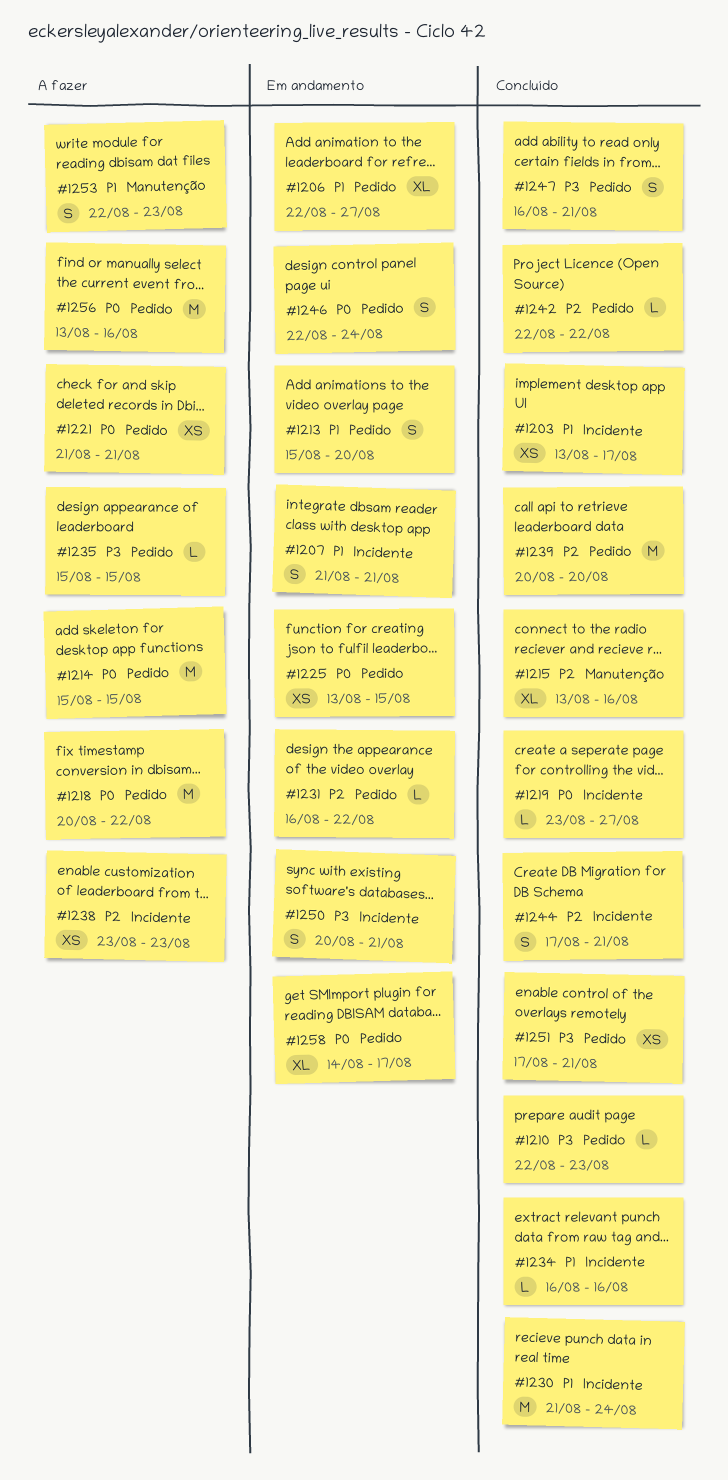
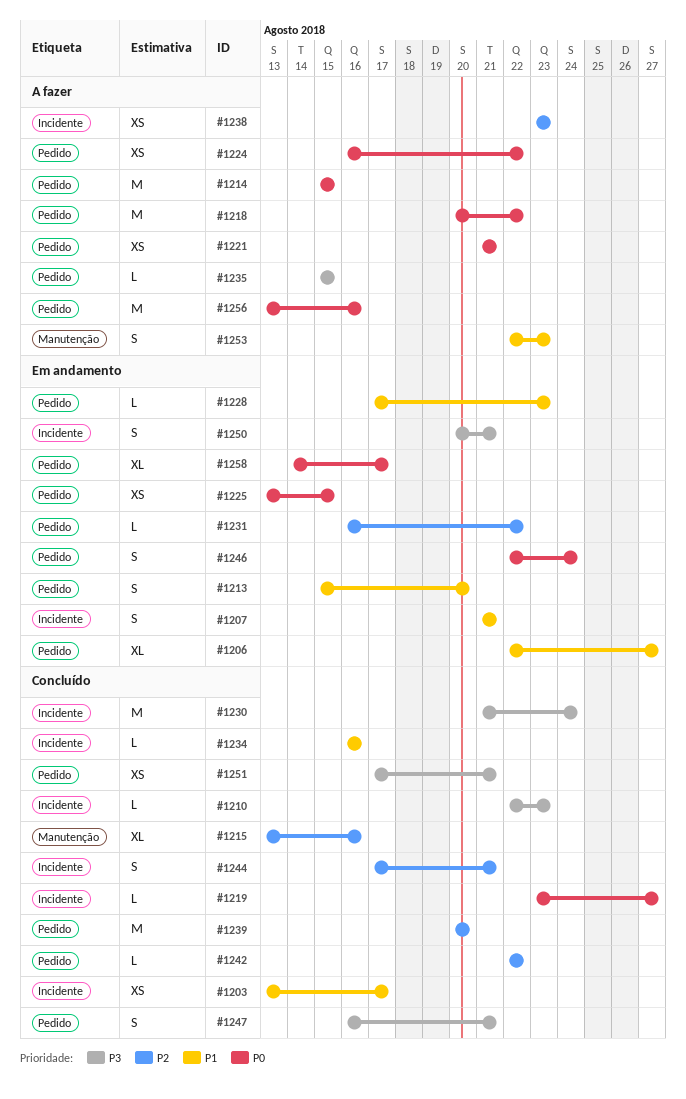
#1210, label: Pedido -> Incidente
#1224: none -> present
#1228: none -> present
#1230, priority: P1 -> P3

